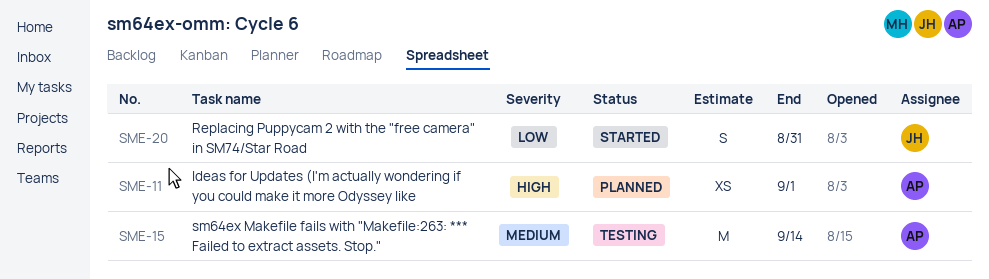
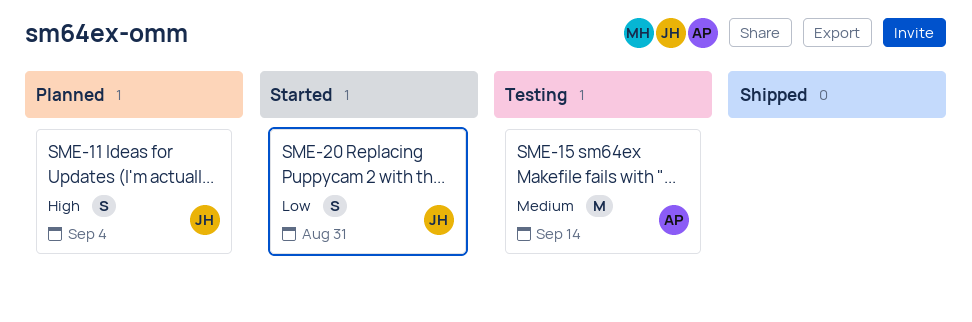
SME-11, owner: AP -> JH
SME-11, estimate: XS -> S
SME-11, due: Sep 1 -> Sep 4

